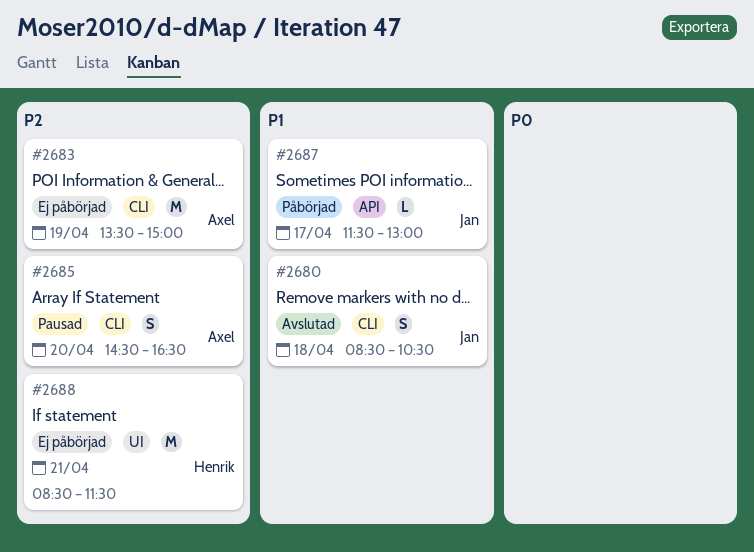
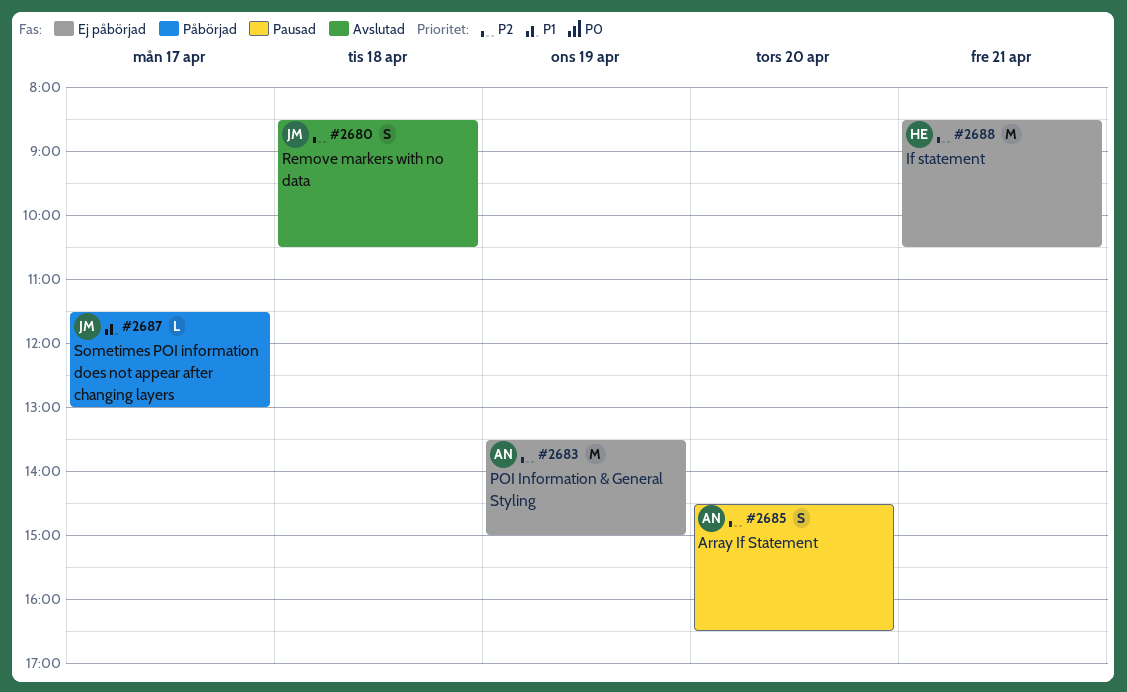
#2680, priority: P1 -> P2
#2688, ends: 11:30 -> 10:30

